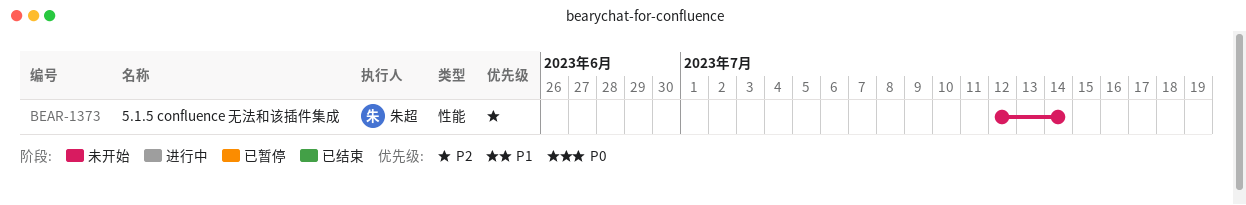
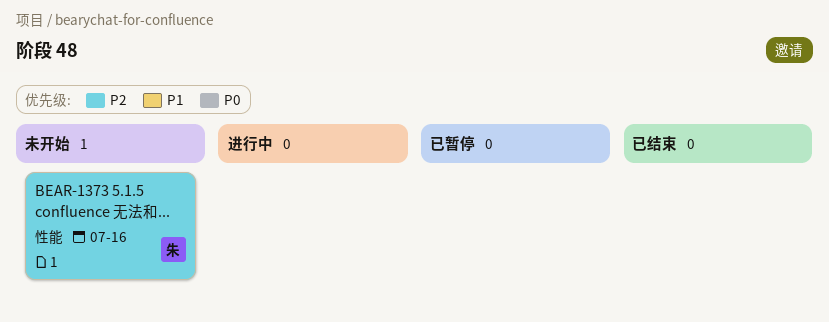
BEAR-1373, due: Jul 14 -> Jul 16

